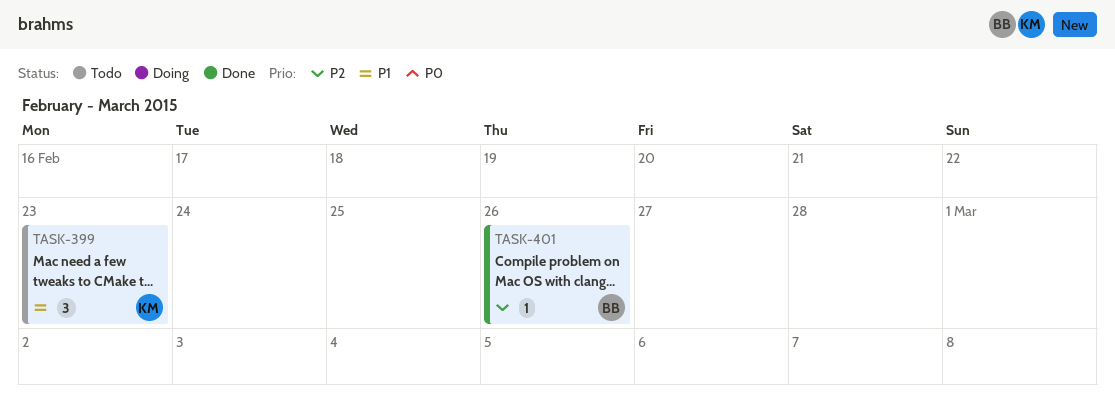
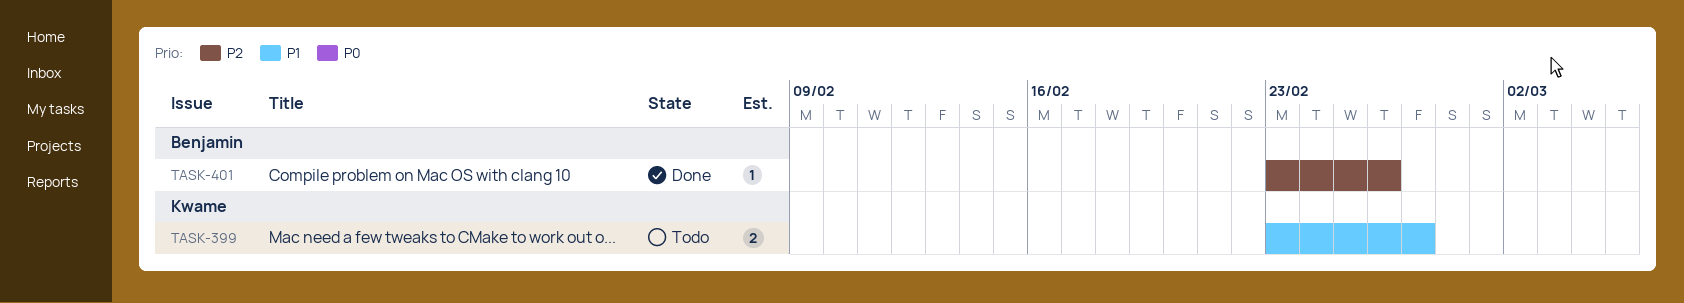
TASK-399, estimate: 3 -> 2
TASK-399, due: Feb 23 -> Feb 27

